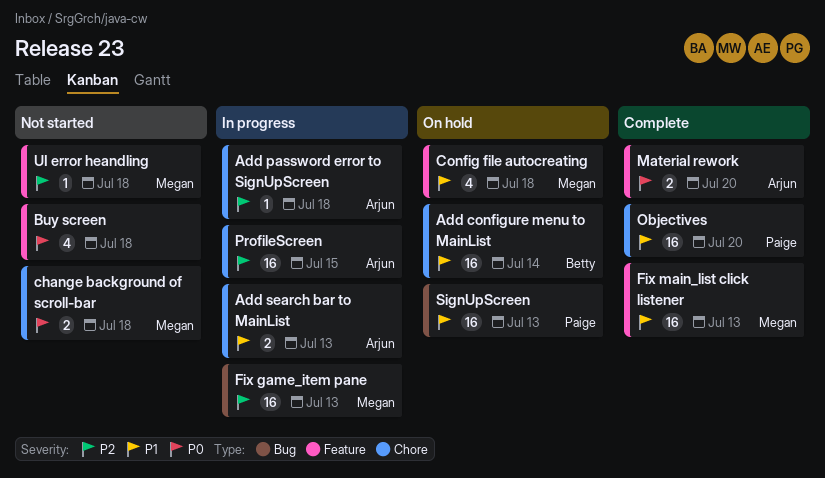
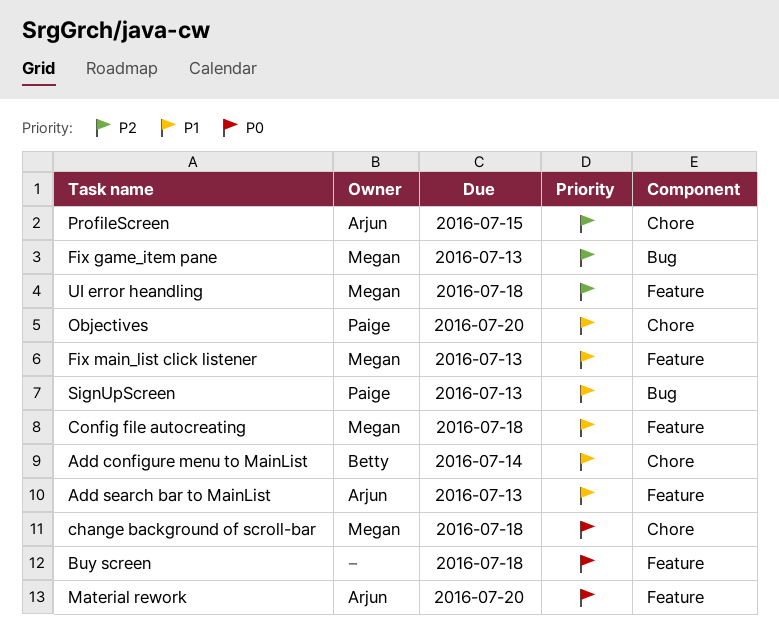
Add password error to SignUpScreen: present -> none
Add search bar to MainList, label: Chore -> Feature

